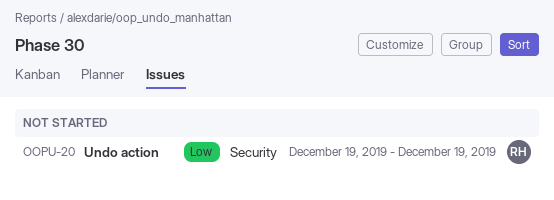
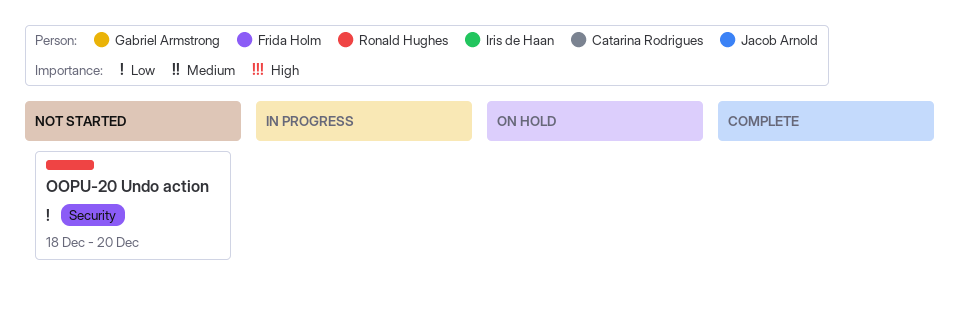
OOPU-20, start: Dec 19 -> Dec 18
OOPU-20, due: Dec 19 -> Dec 20

